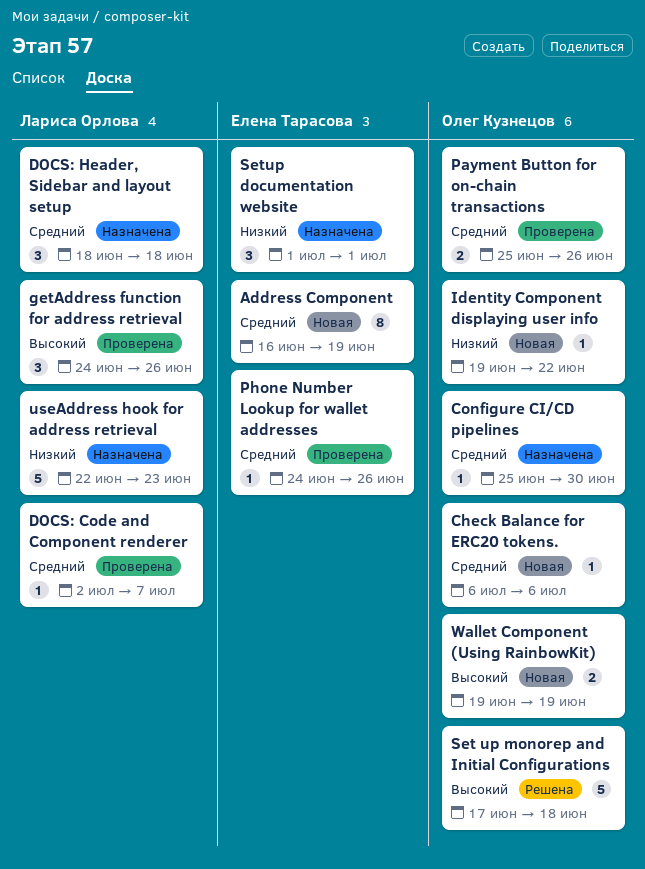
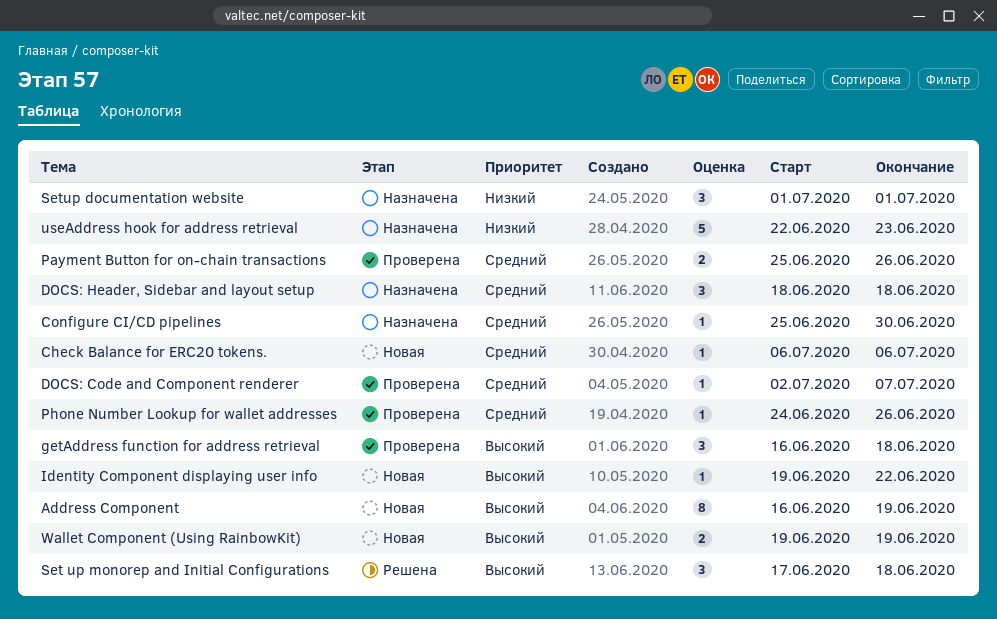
Address Component, priority: Средний -> Высокий
getAddress function for address retrieval, start: Jun 24 -> Jun 16
getAddress function for address retrieval, due: Jun 26 -> Jun 18
Identity Component displaying user info, priority: Низкий -> Высокий
Set up monorep and Initial Configurations, estimate: 5 -> 3

